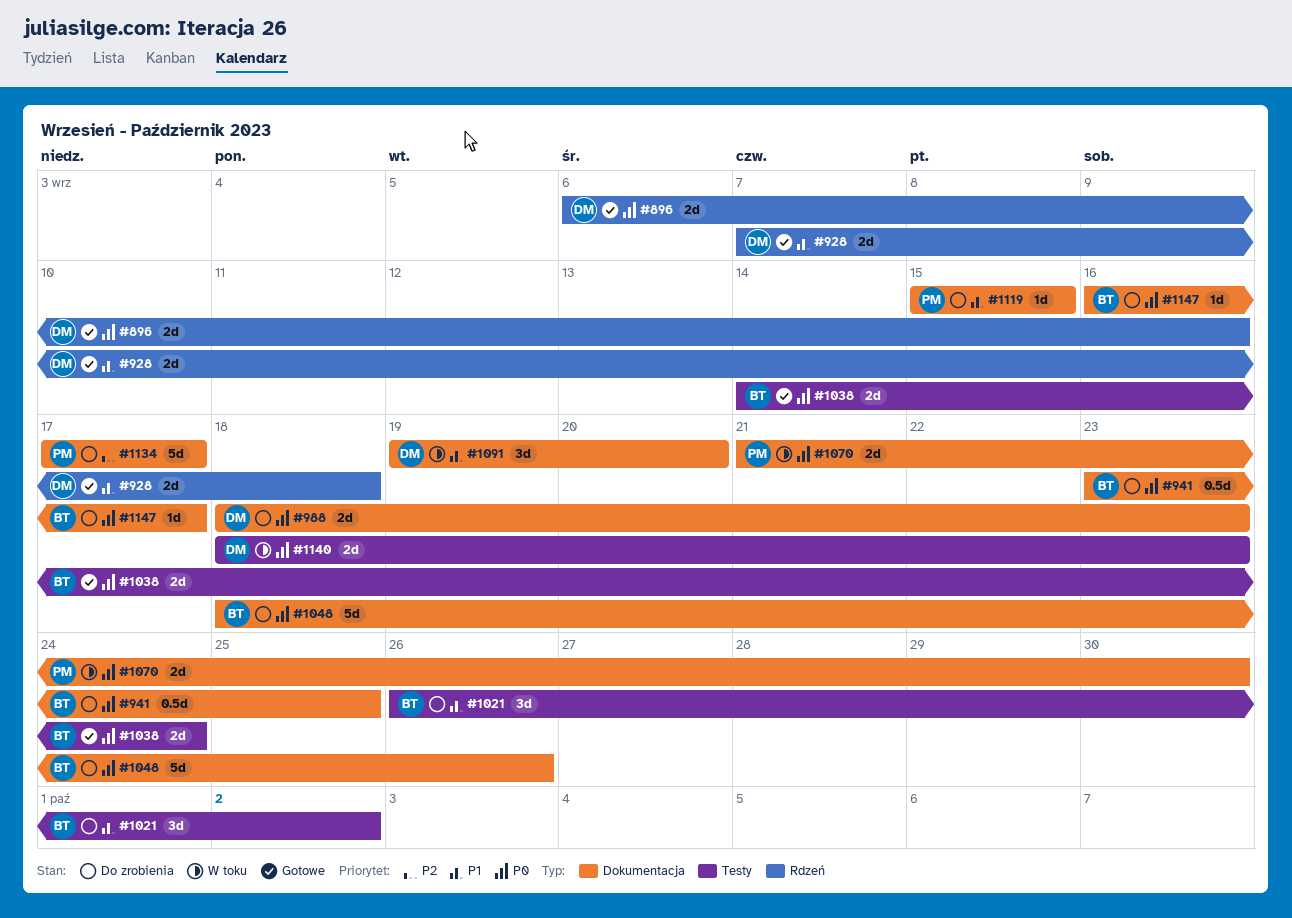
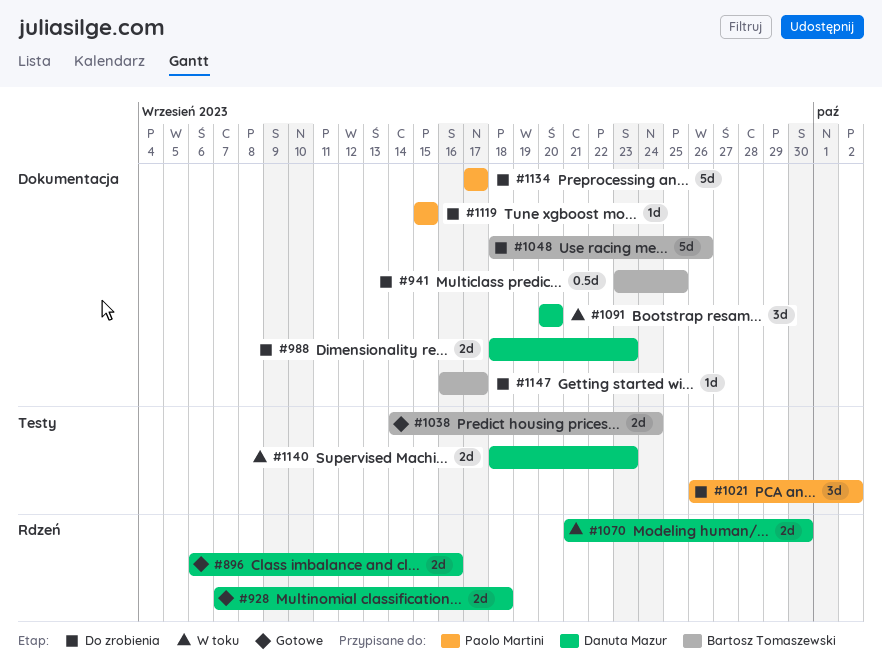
#1021, owner: Bartosz Tomaszewski -> Paolo Martini
#1070, owner: Paolo Martini -> Danuta Mazur
#1070, label: Dokumentacja -> Rdzeń
#1091, start: Sep 19 -> Sep 20

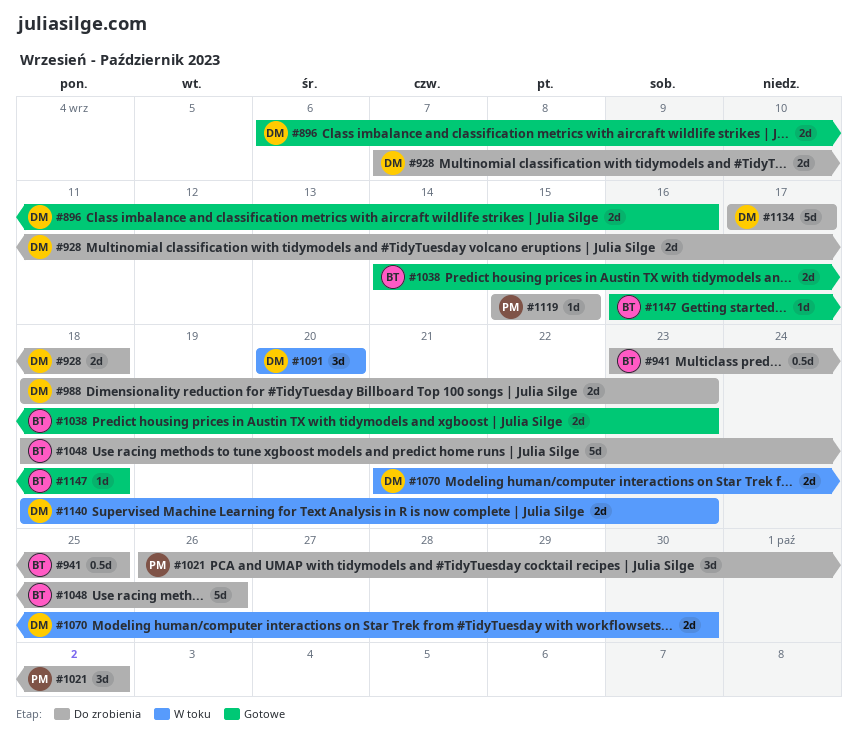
#928, status: Gotowe -> Do zrobienia
#1038, due: Sep 24 -> Sep 23
#1134, owner: Paolo Martini -> Danuta Mazur
#1147, status: Do zrobienia -> Gotowe
#1147, due: Sep 17 -> Sep 18

